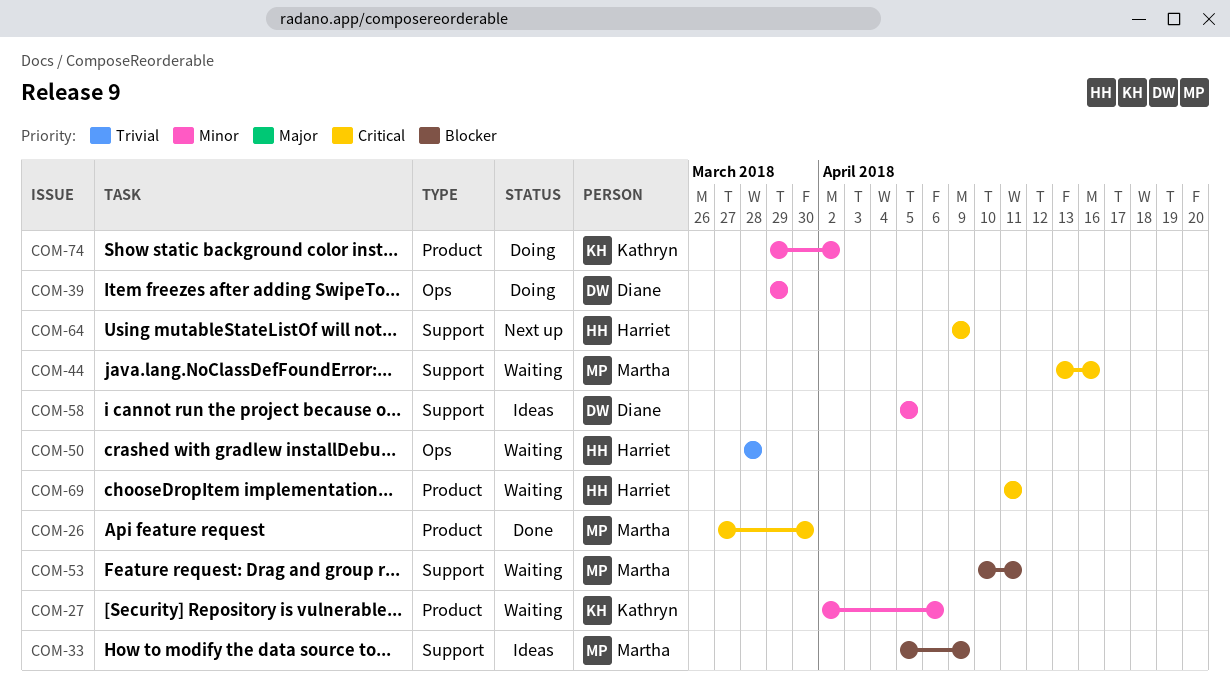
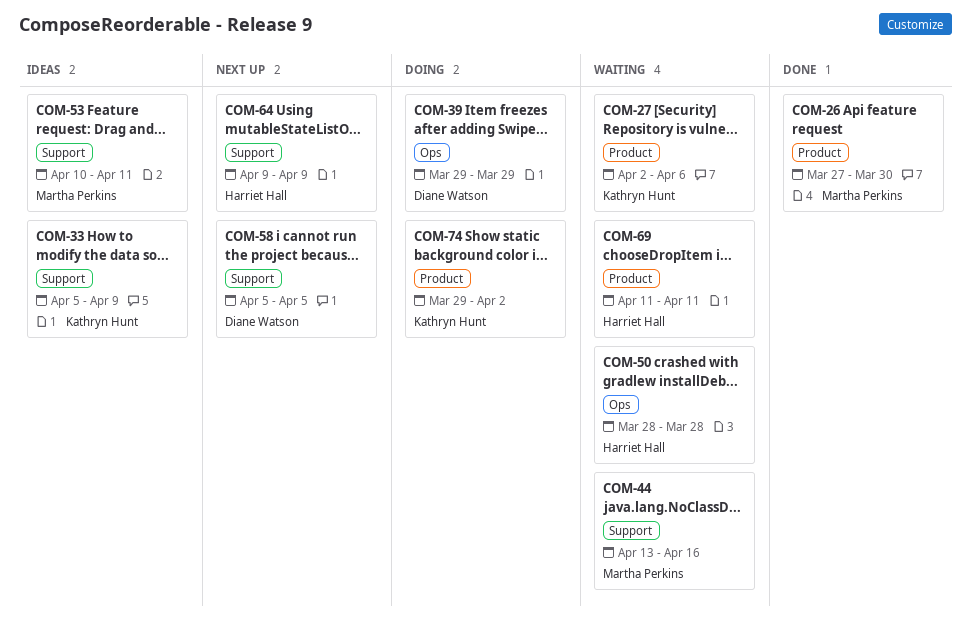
COM-33, owner: Martha Perkins -> Kathryn Hunt
COM-53, status: Waiting -> Ideas
COM-58, status: Ideas -> Next up

